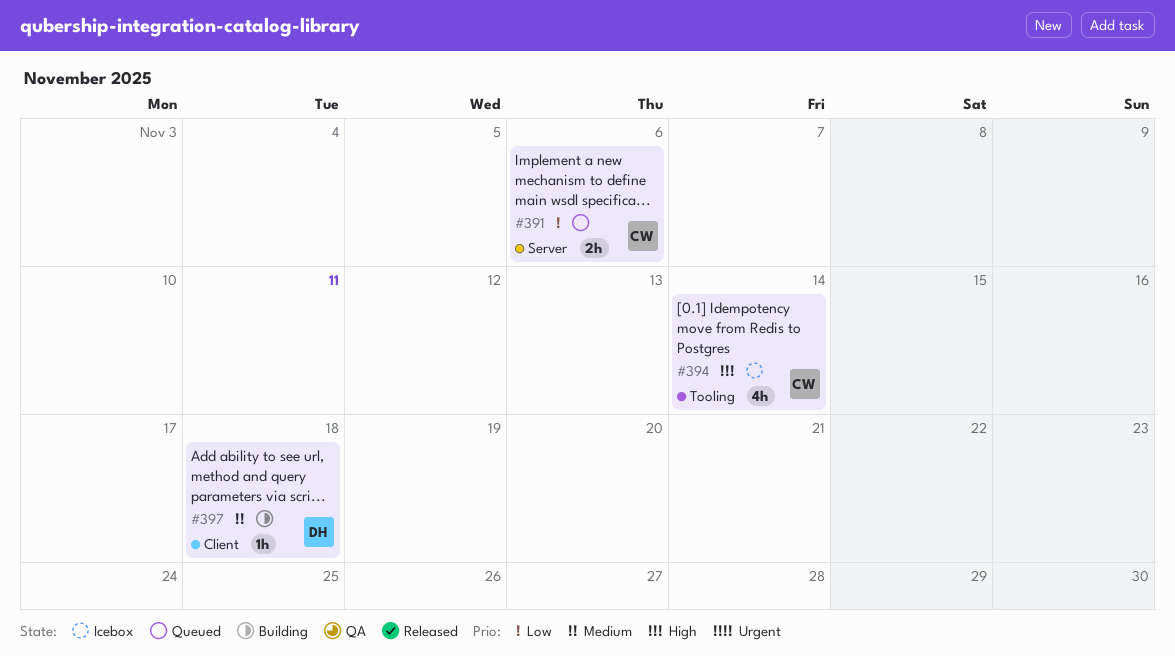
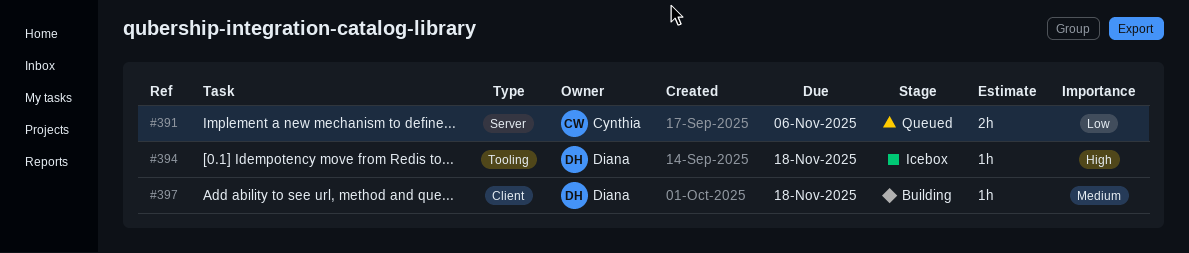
#394, owner: Cynthia -> Diana
#394, estimate: 4h -> 1h
#394, due: Nov 14 -> Nov 18

